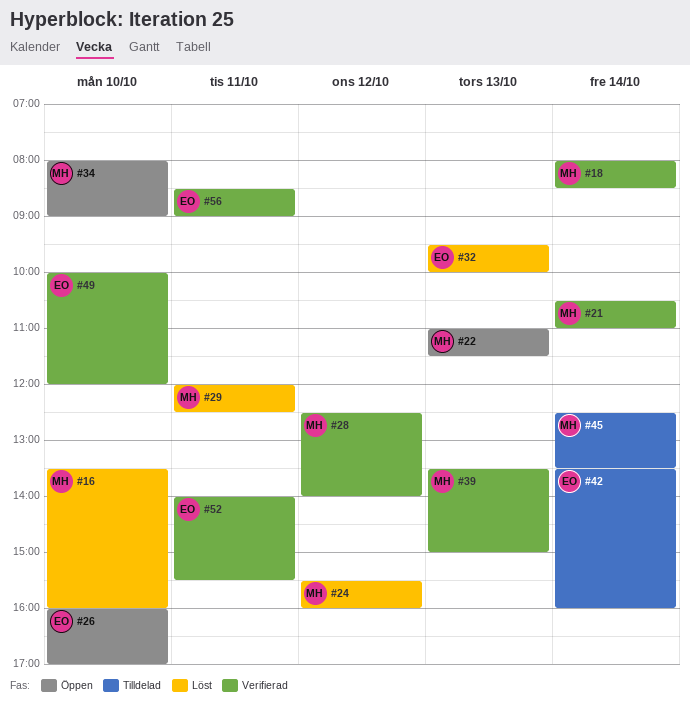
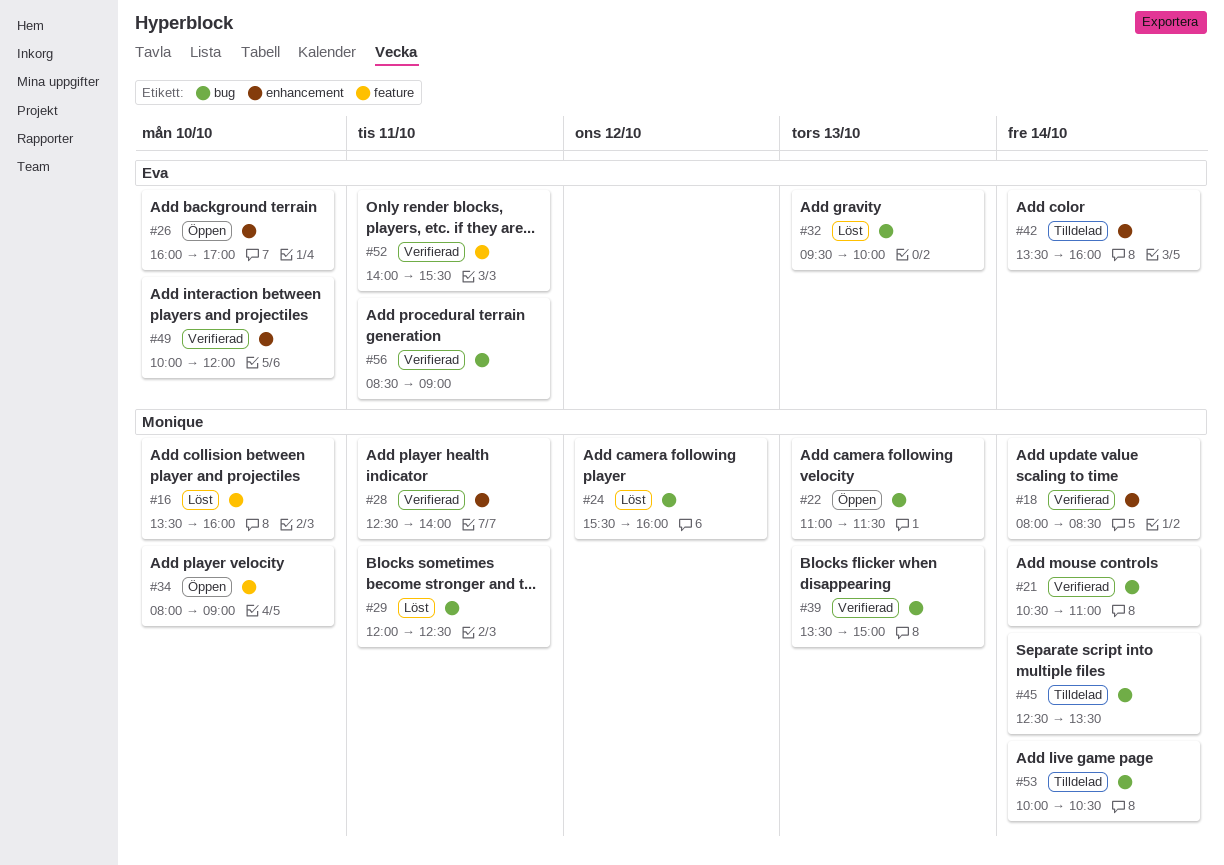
#28, day: Oct 12 -> Oct 11
#53: none -> present

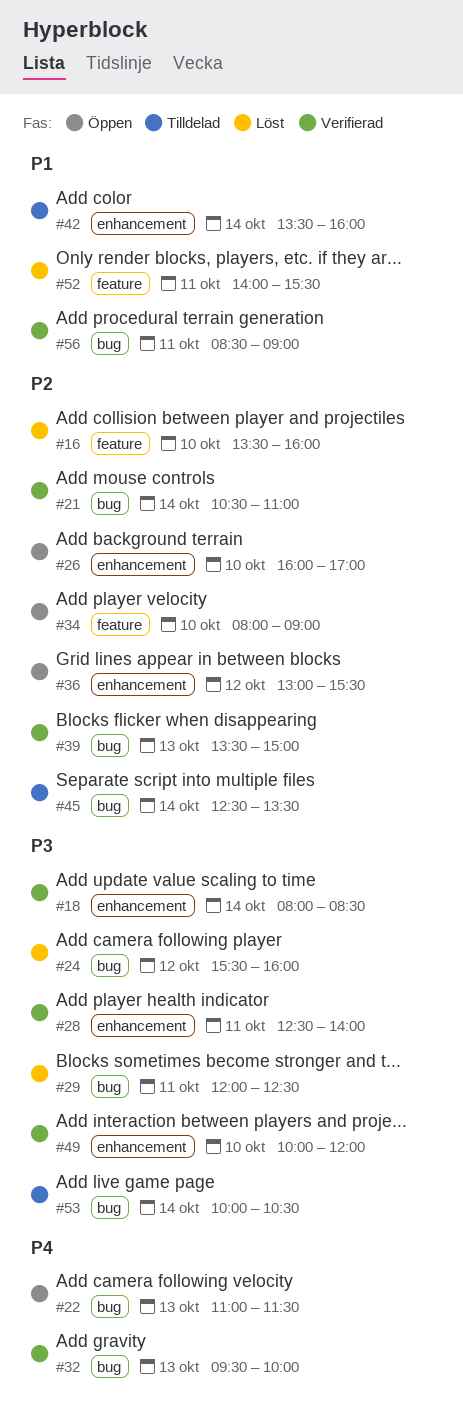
#32, status: Löst -> Verifierad
#36: none -> present
#52, status: Verifierad -> Löst

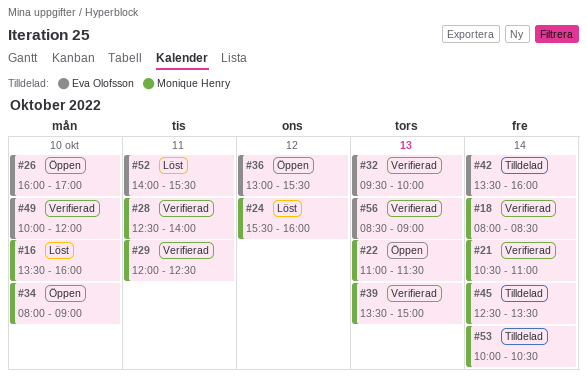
#29, status: Löst -> Verifierad
#56, day: Oct 11 -> Oct 13

